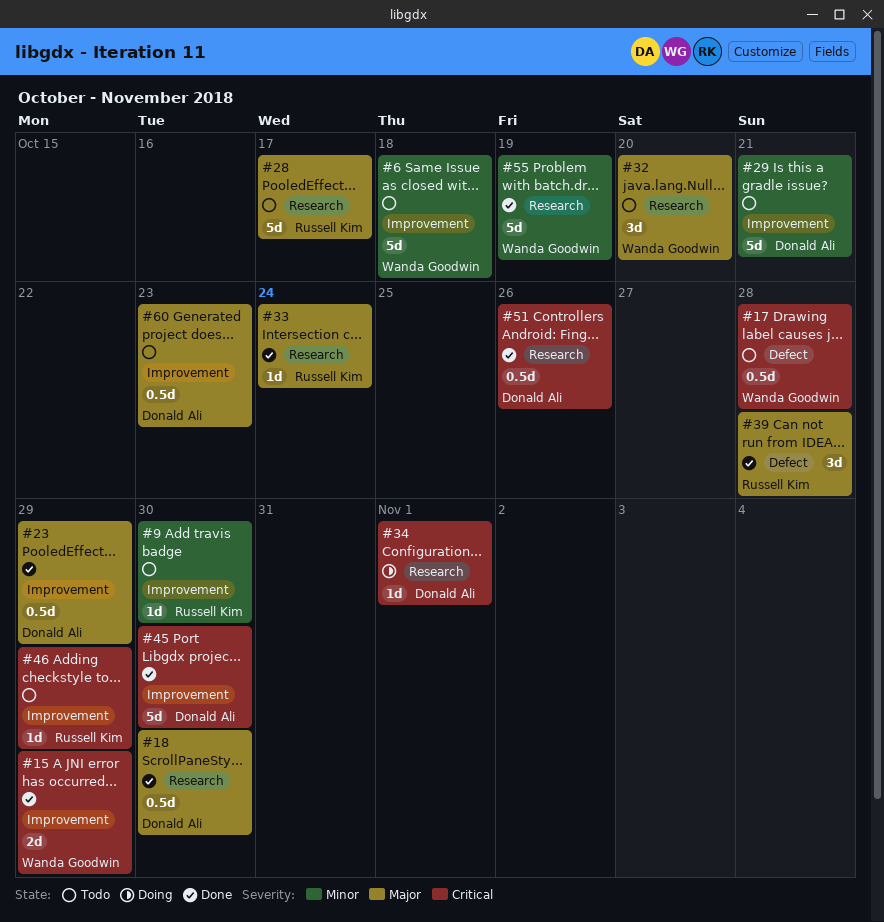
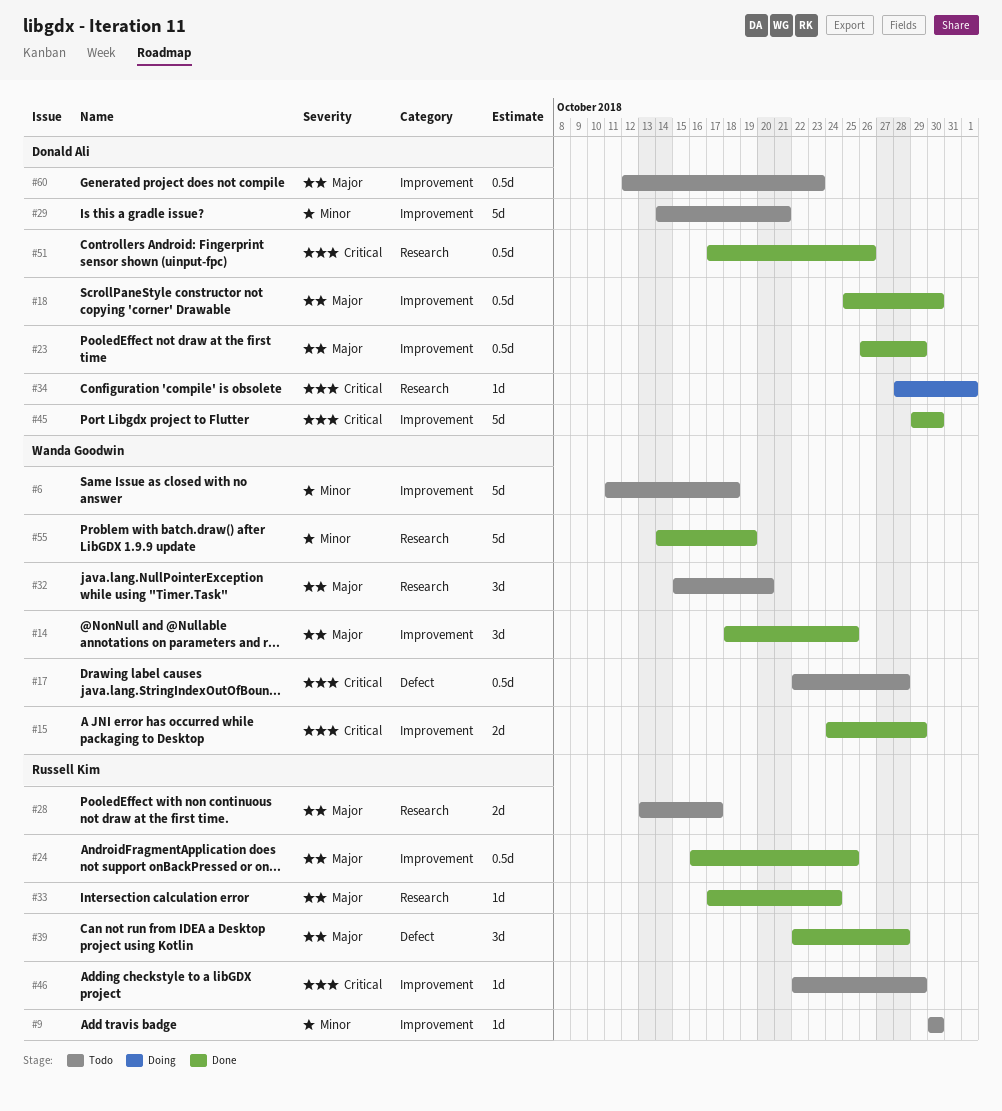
#14: none -> present
#18, label: Research -> Improvement
#24: none -> present
#28, estimate: 5d -> 2d

